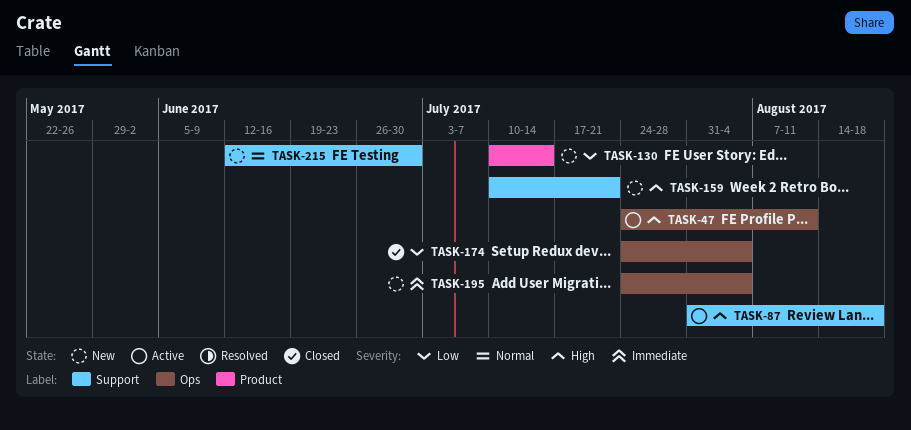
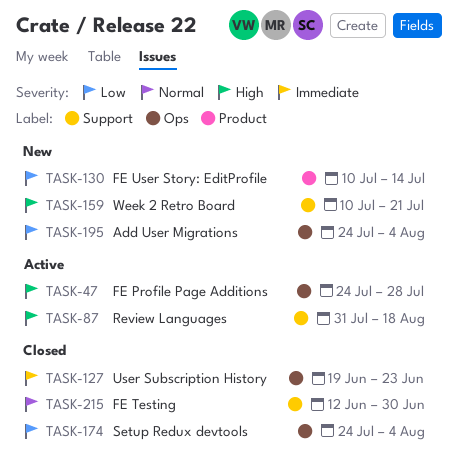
TASK-47, due: Aug 11 -> Jul 28
TASK-127: none -> present
TASK-195, priority: Immediate -> Low
TASK-215, status: New -> Closed

